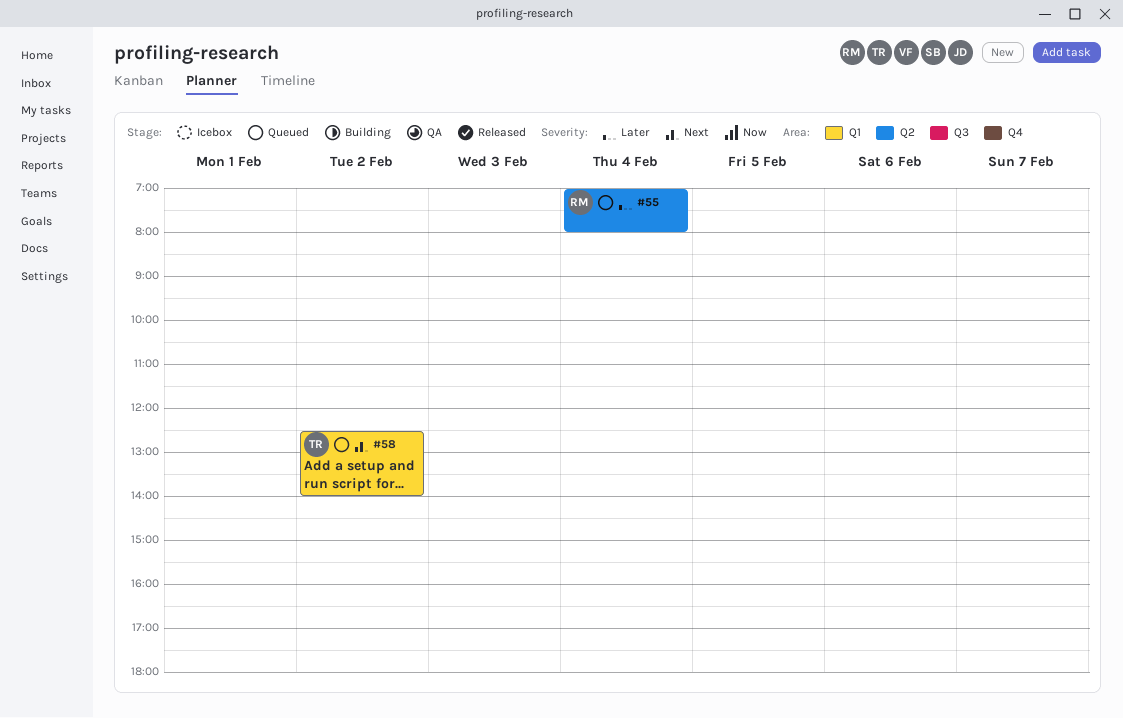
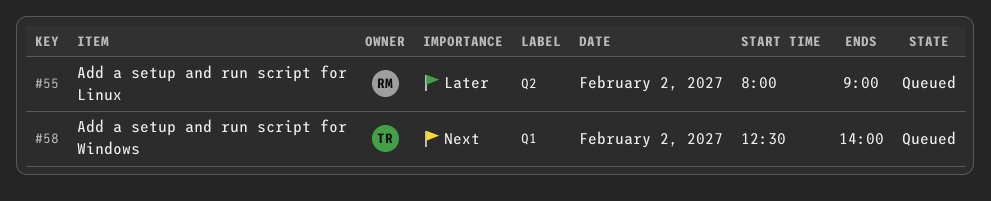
#55, day: Feb 4 -> Feb 2
#55, begins: 07:00 -> 08:00
#55, ends: 08:00 -> 09:00

